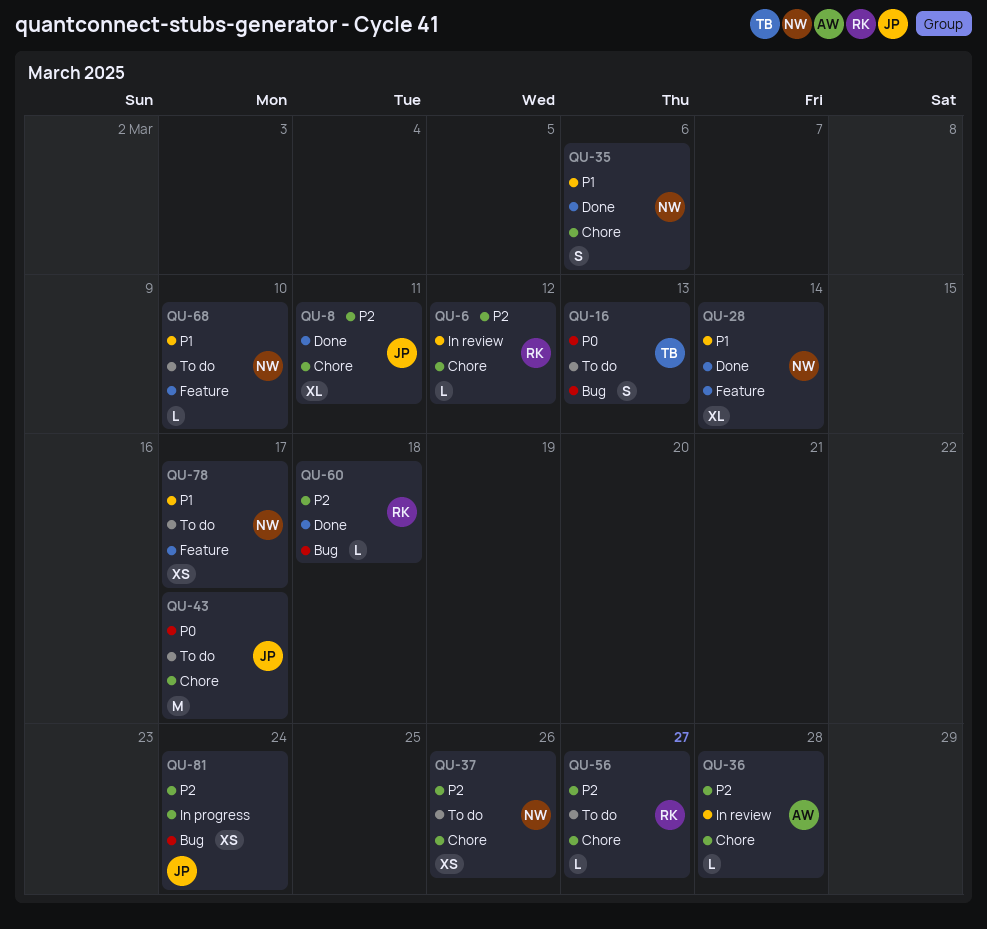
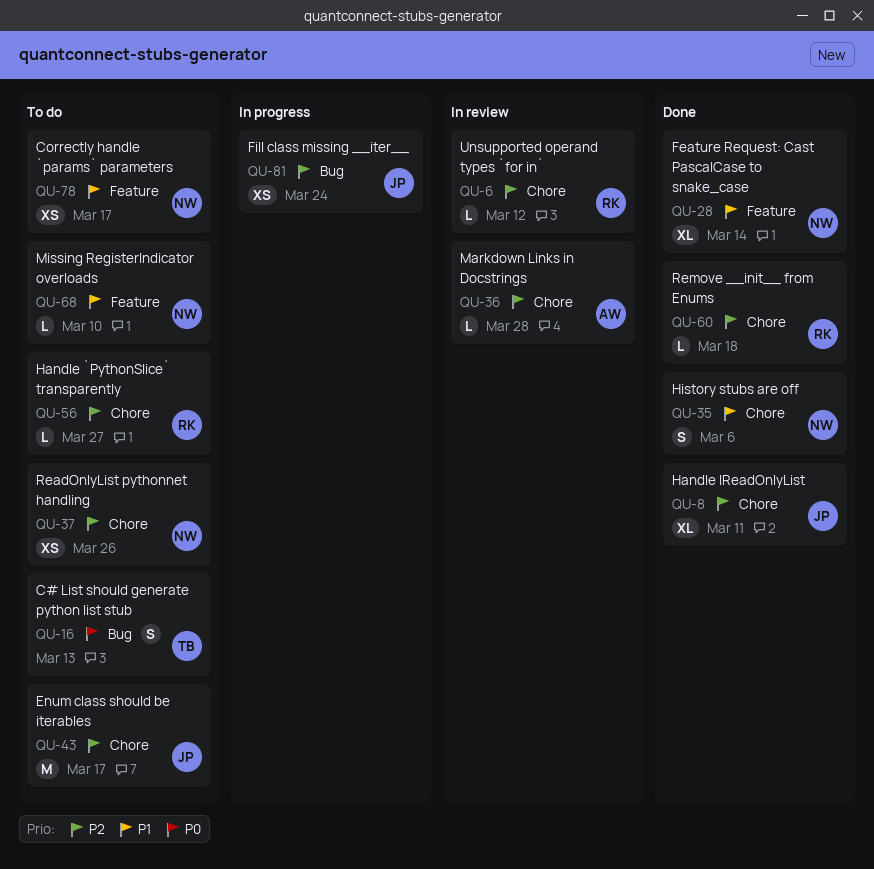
QU-43, priority: P0 -> P2
QU-60, label: Bug -> Chore

